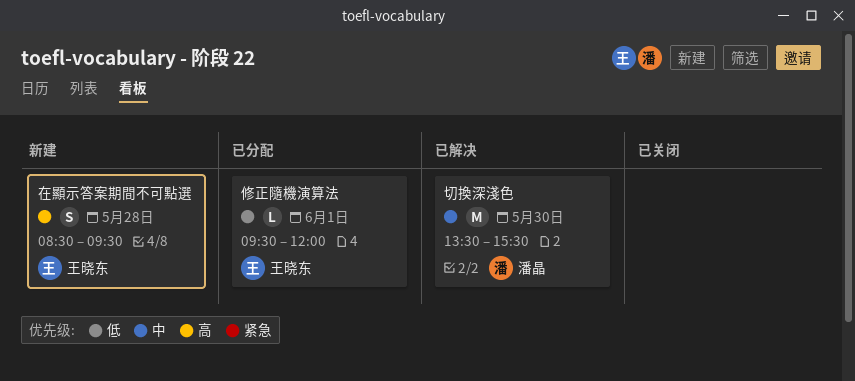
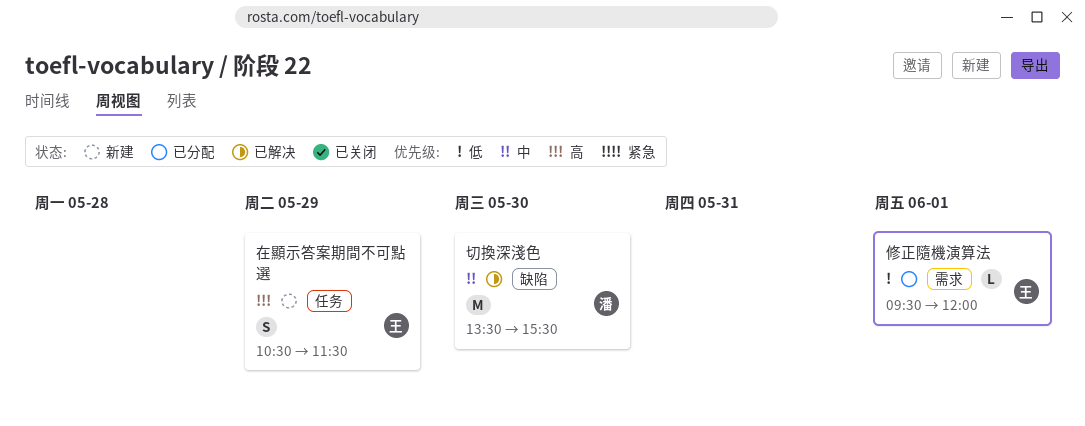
在顯示答案期間不可點選, day: May 28 -> May 29
在顯示答案期間不可點選, begins: 08:30 -> 10:30
在顯示答案期間不可點選, ends: 09:30 -> 11:30

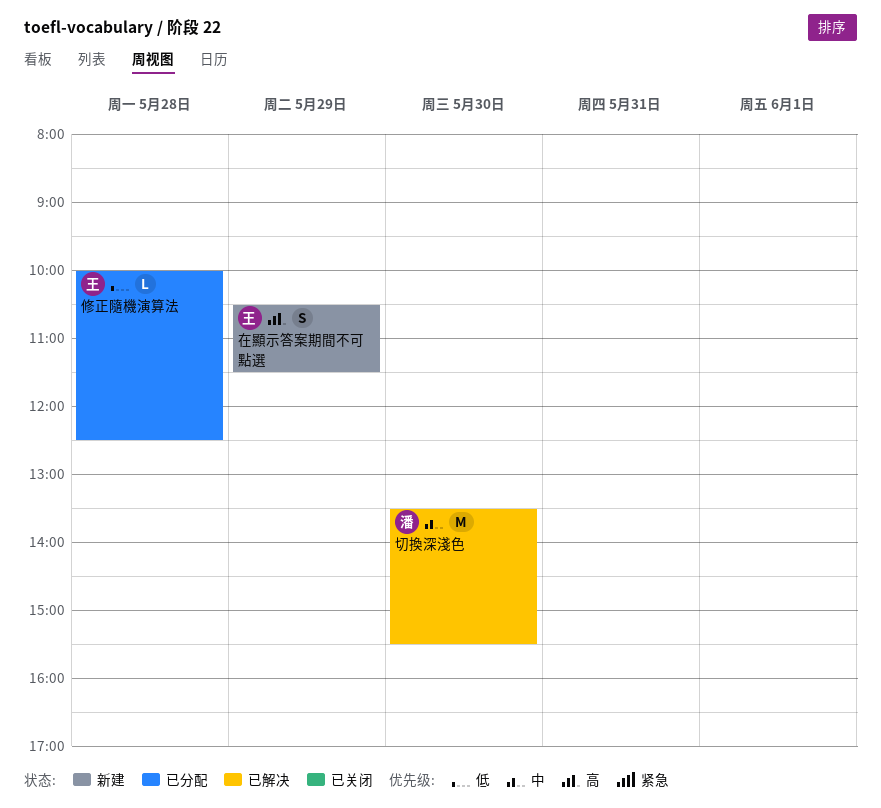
修正隨機演算法, day: Jun 1 -> May 28
修正隨機演算法, begins: 09:30 -> 10:00
修正隨機演算法, ends: 12:00 -> 12:30

